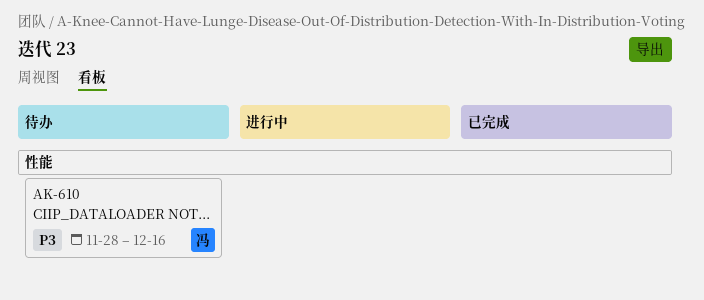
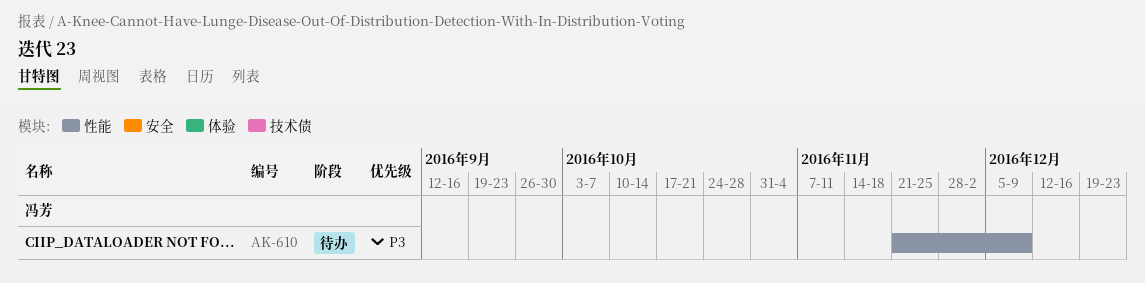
AK-610, start: Nov 28 -> Nov 21
AK-610, due: Dec 16 -> Dec 9

